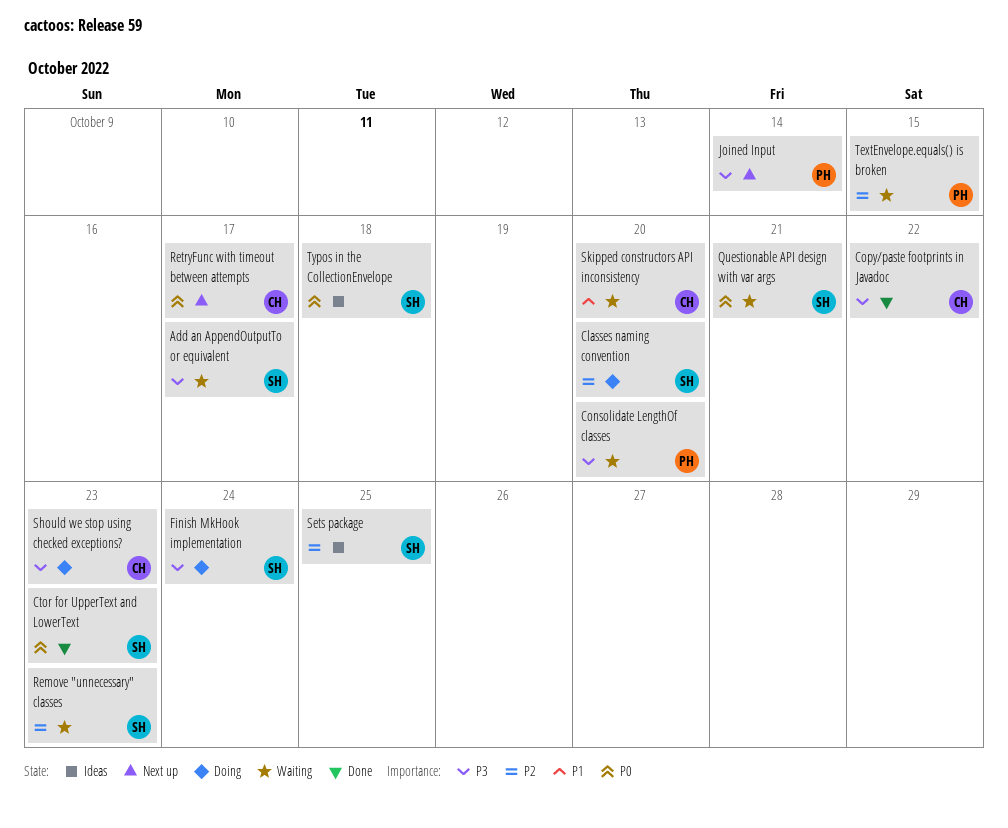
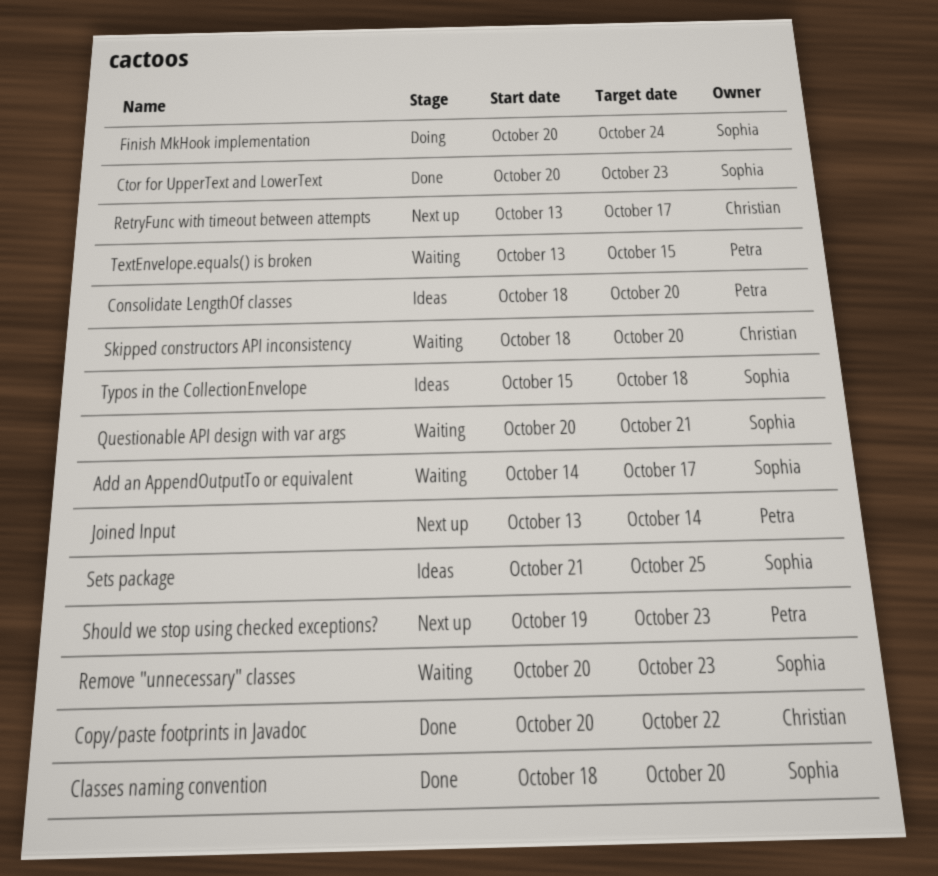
Classes naming convention, status: Doing -> Done
Consolidate LengthOf classes, status: Waiting -> Ideas
Should we stop using checked exceptions?, status: Doing -> Next up
Should we stop using checked exceptions?, owner: Christian -> Petra

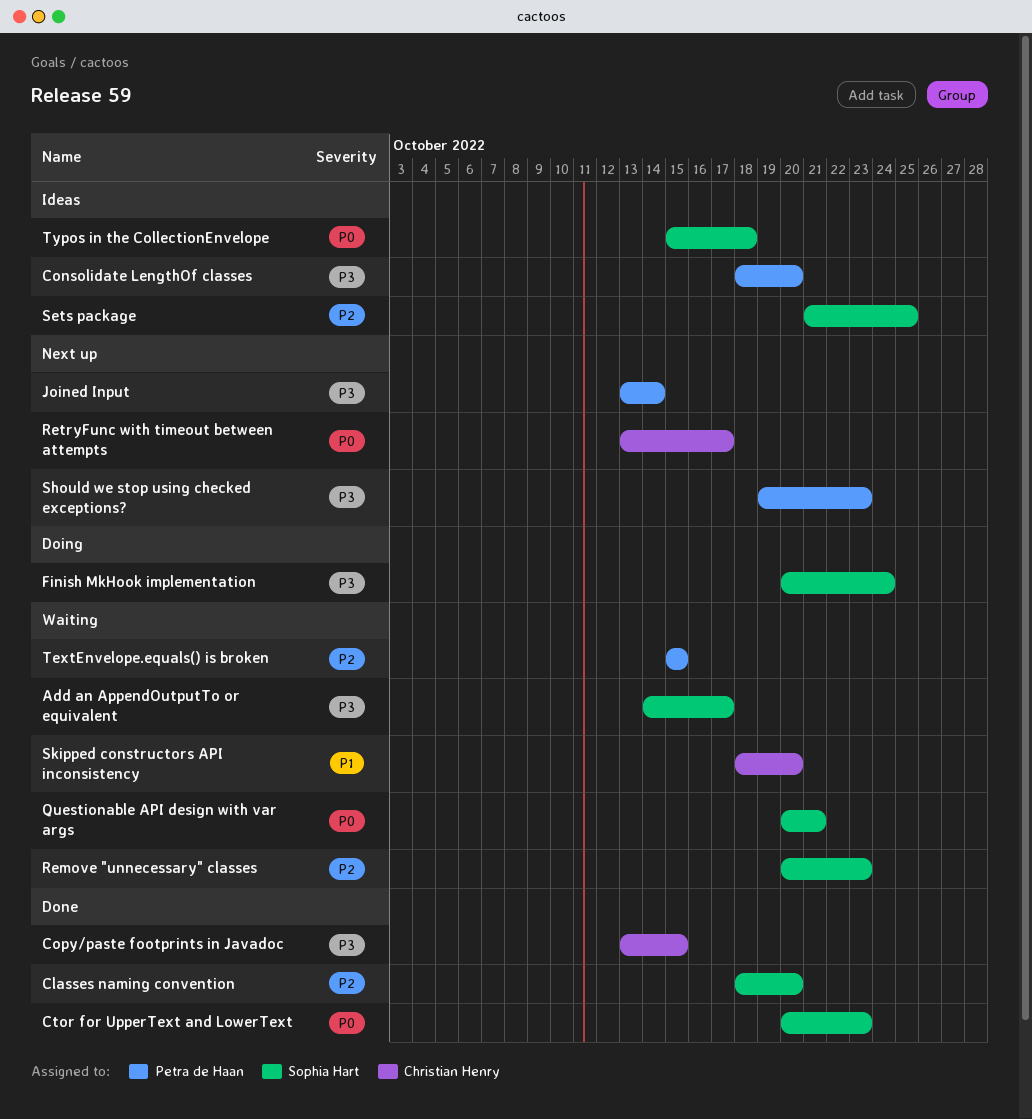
Copy/paste footprints in Javadoc, start: Oct 20 -> Oct 13
Copy/paste footprints in Javadoc, due: Oct 22 -> Oct 15
TextEnvelope.equals() is broken, start: Oct 13 -> Oct 15

